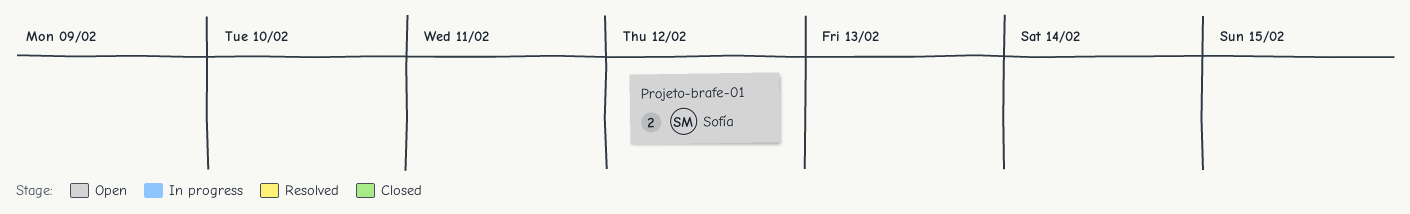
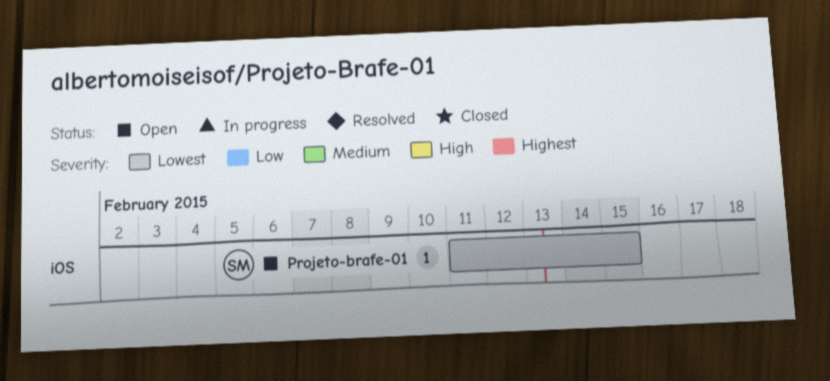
Projeto-brafe-01, estimate: 2 -> 1
Projeto-brafe-01, due: Feb 12 -> Feb 15

